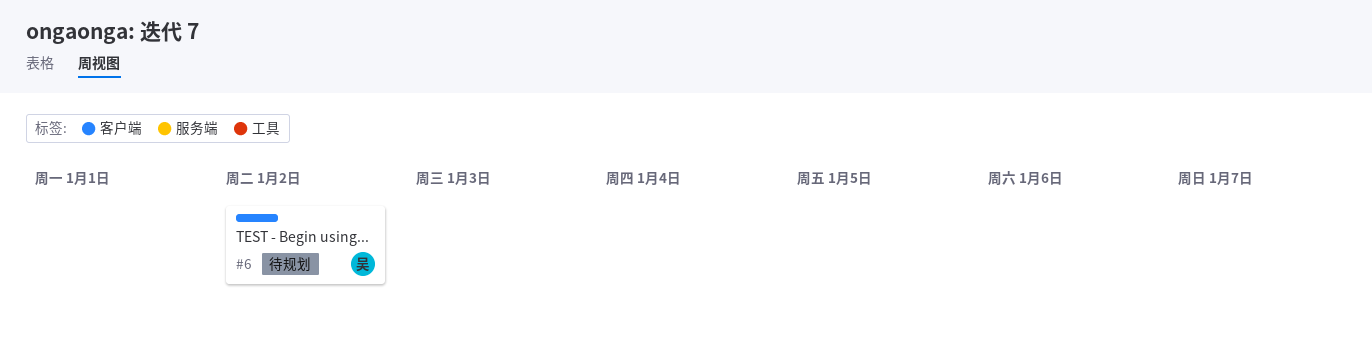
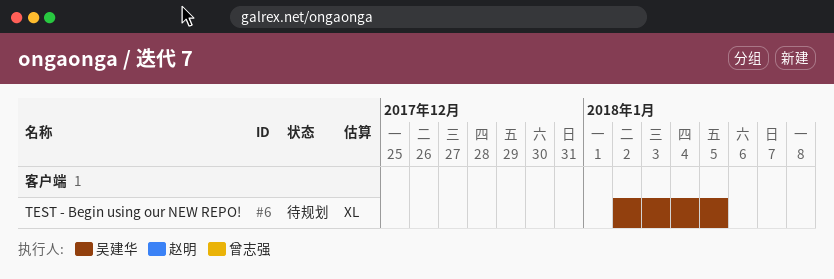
#6, due: Jan 2 -> Jan 5

